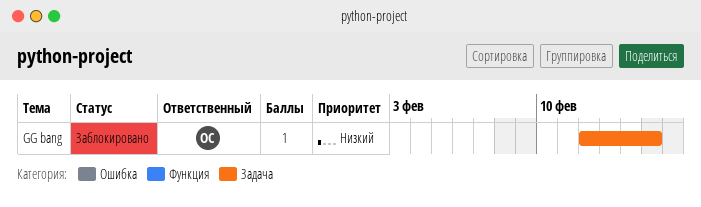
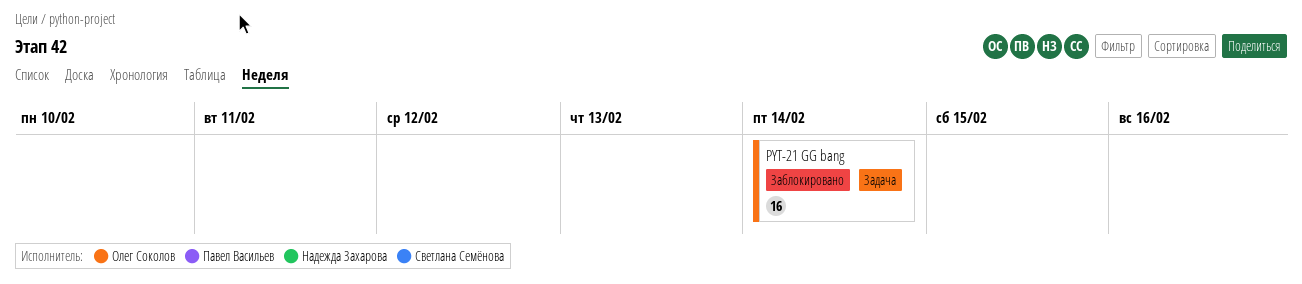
GG bang, estimate: 1 -> 16
GG bang, due: Feb 15 -> Feb 14

